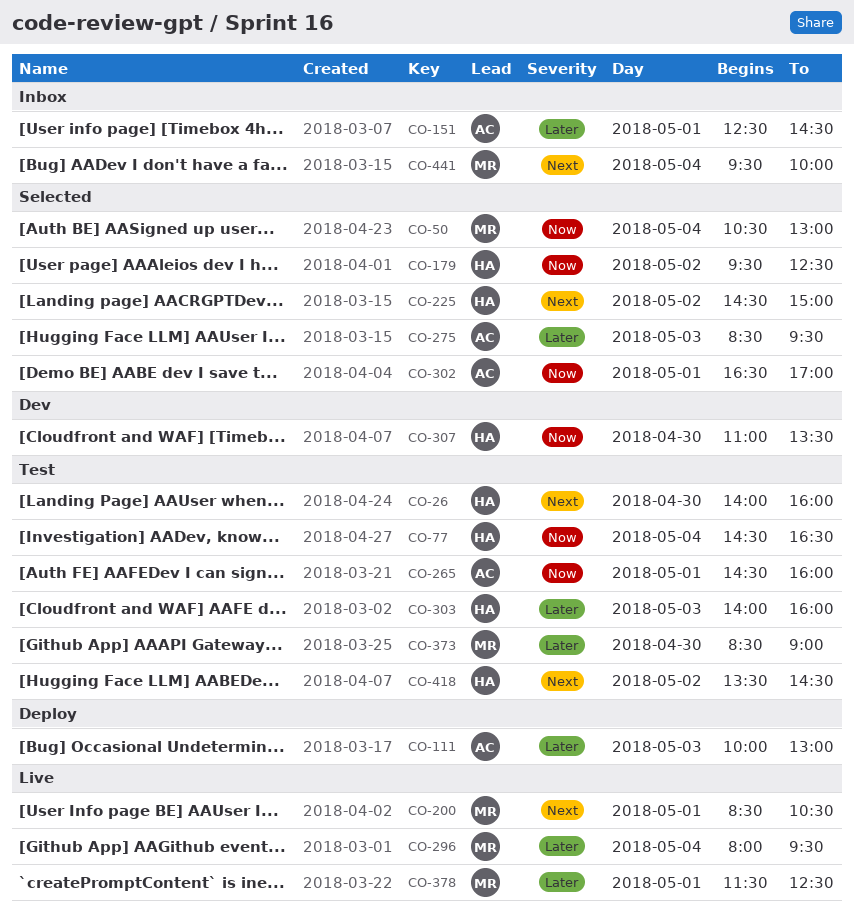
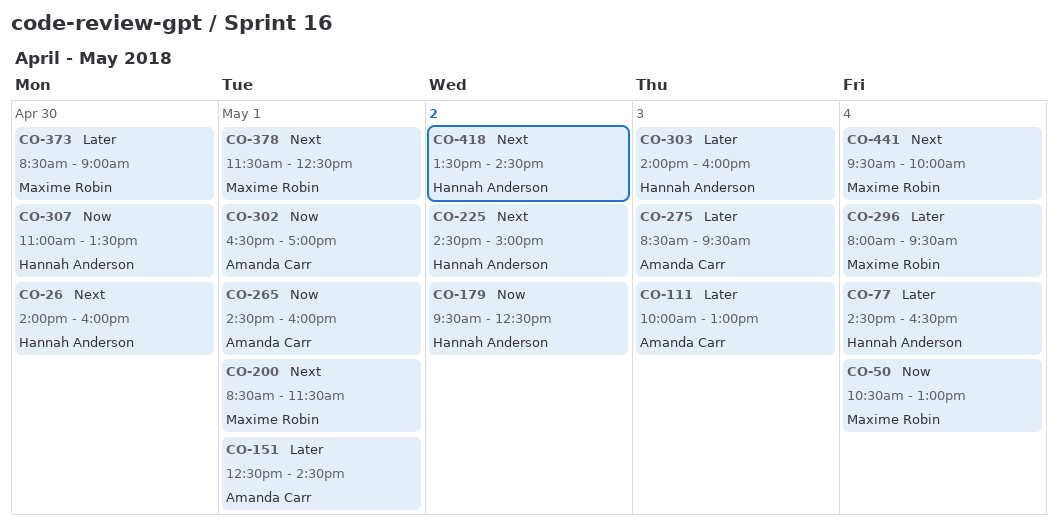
CO-77, priority: Now -> Later
CO-200, ends: 10:30 -> 11:30
CO-378, priority: Later -> Next

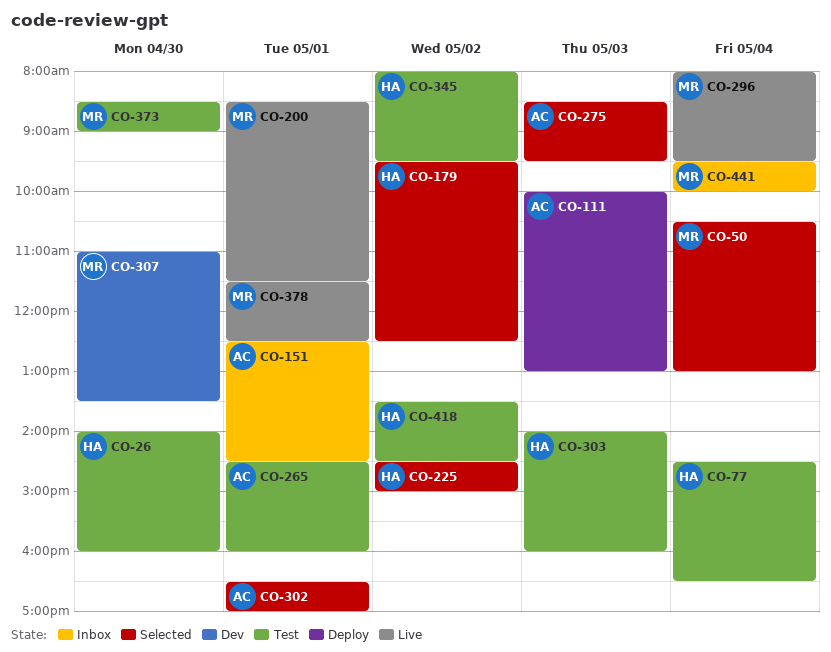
CO-307, owner: Hannah Anderson -> Maxime Robin
CO-345: none -> present

